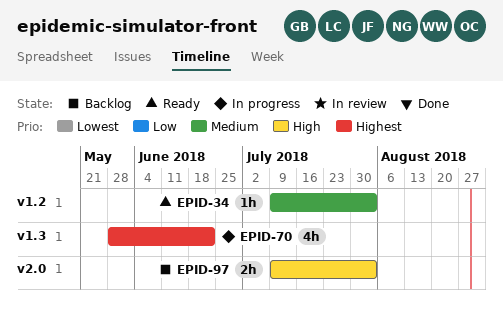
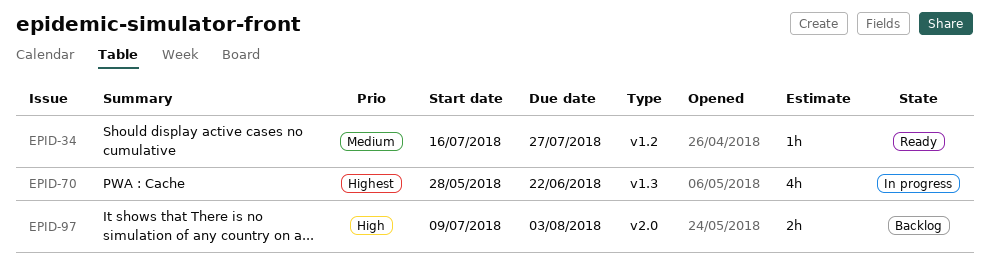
EPID-34, start: Jul 9 -> Jul 16
EPID-34, due: Aug 3 -> Jul 27

